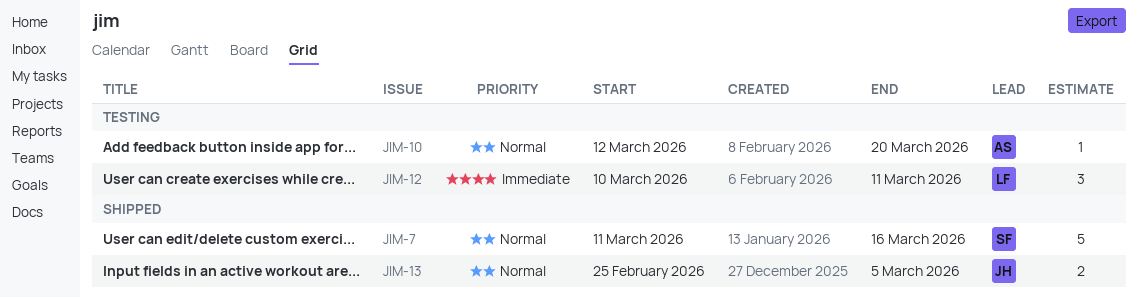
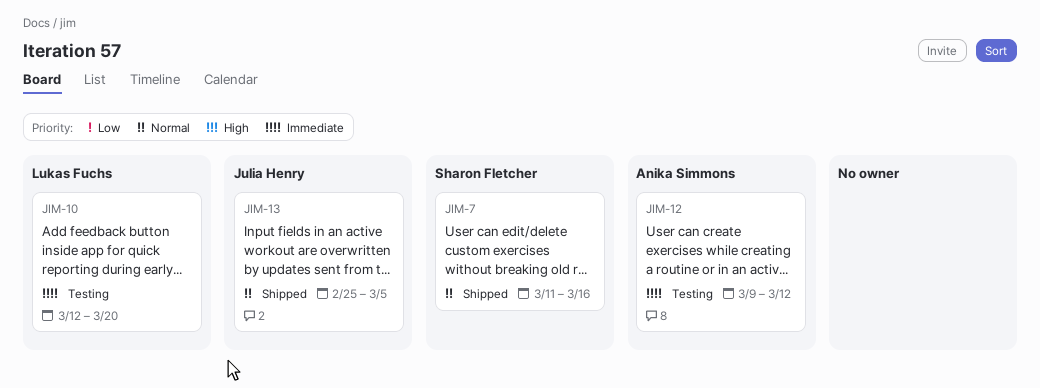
JIM-10, owner: Anika Simmons -> Lukas Fuchs
JIM-10, priority: Normal -> Immediate
JIM-12, owner: Lukas Fuchs -> Anika Simmons
JIM-12, start: Mar 10 -> Mar 9
JIM-12, due: Mar 11 -> Mar 12

